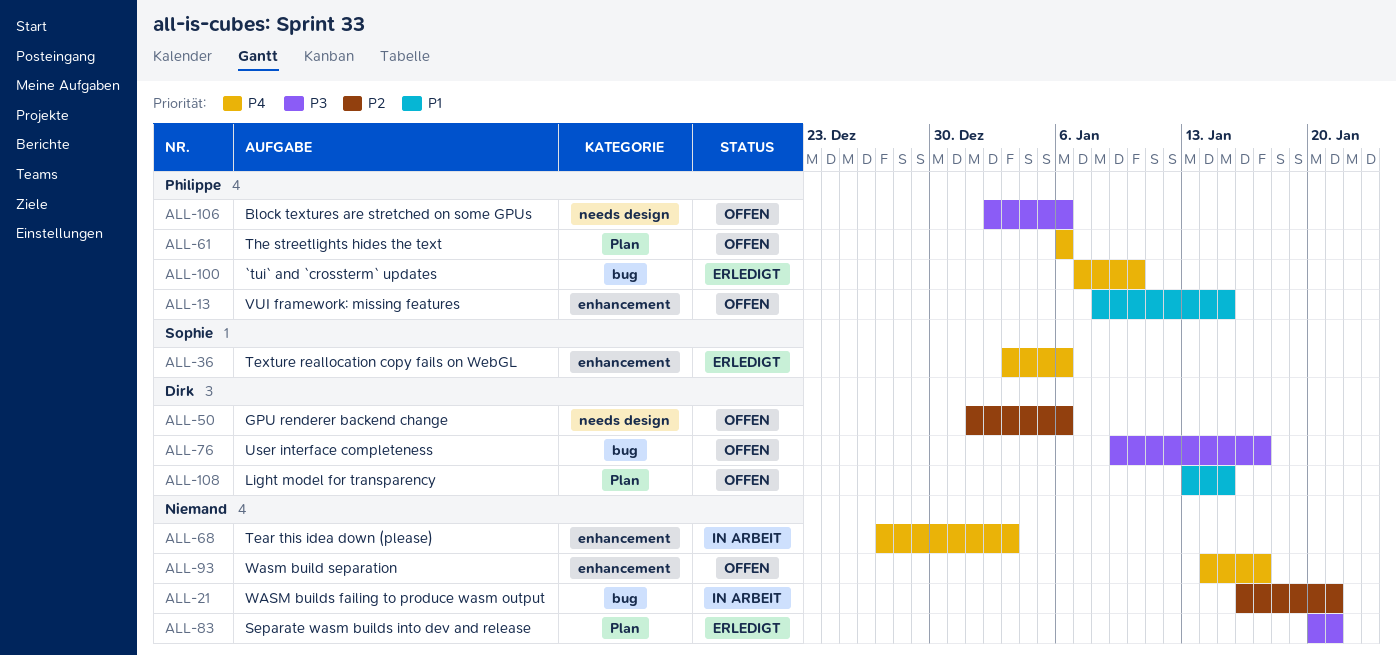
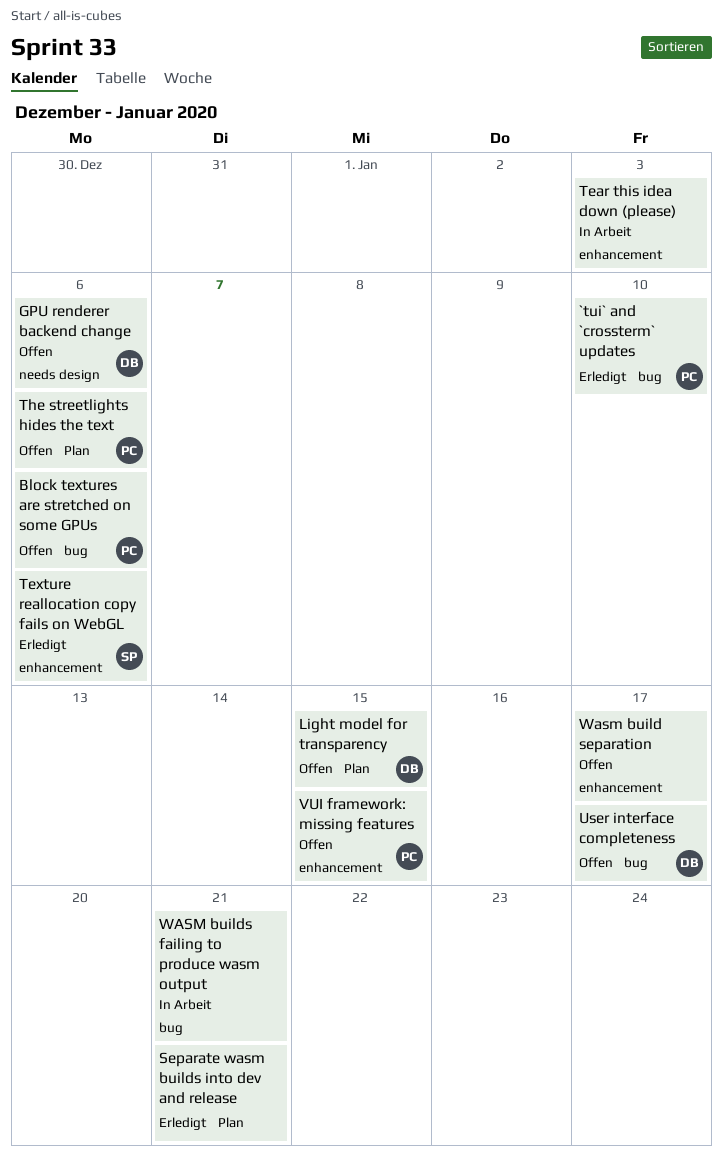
Block textures are stretched on some GPUs, label: needs design -> bug

